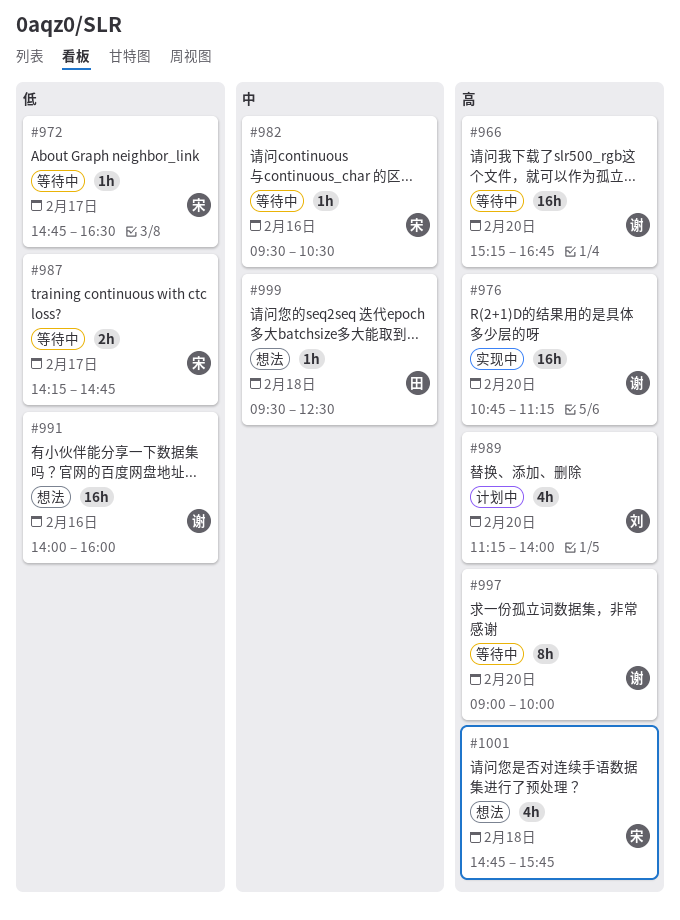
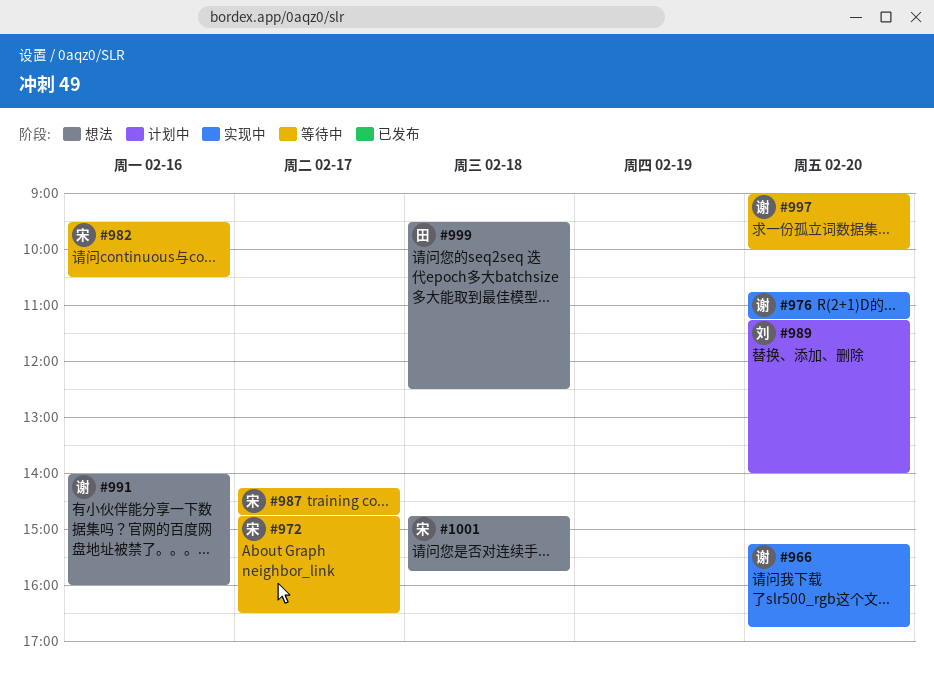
#966, status: 等待中 -> 实现中

